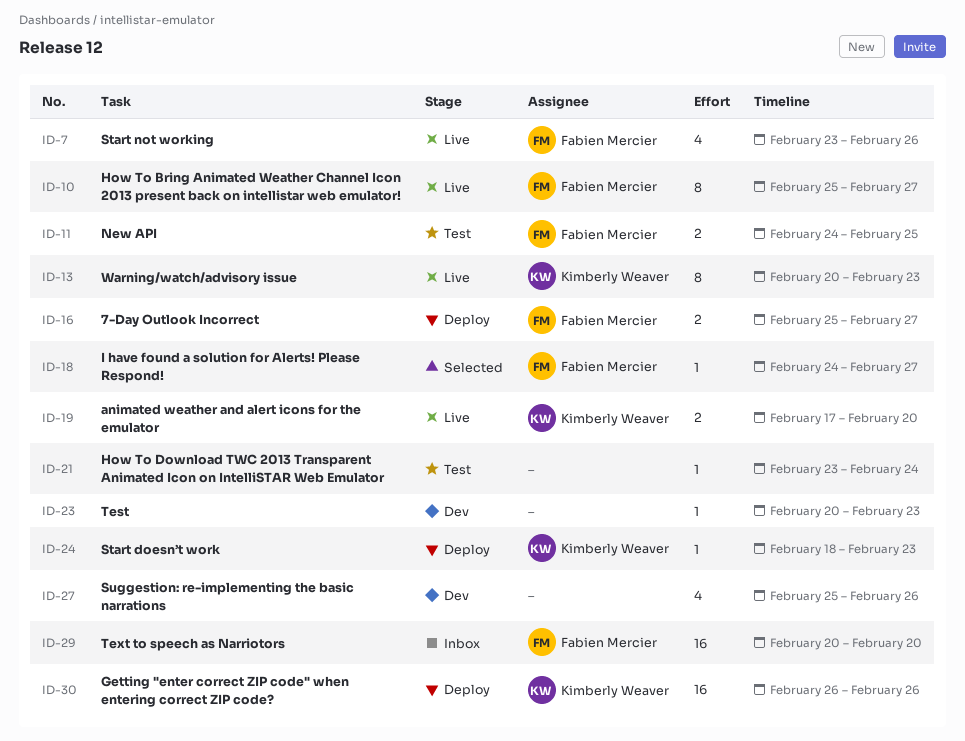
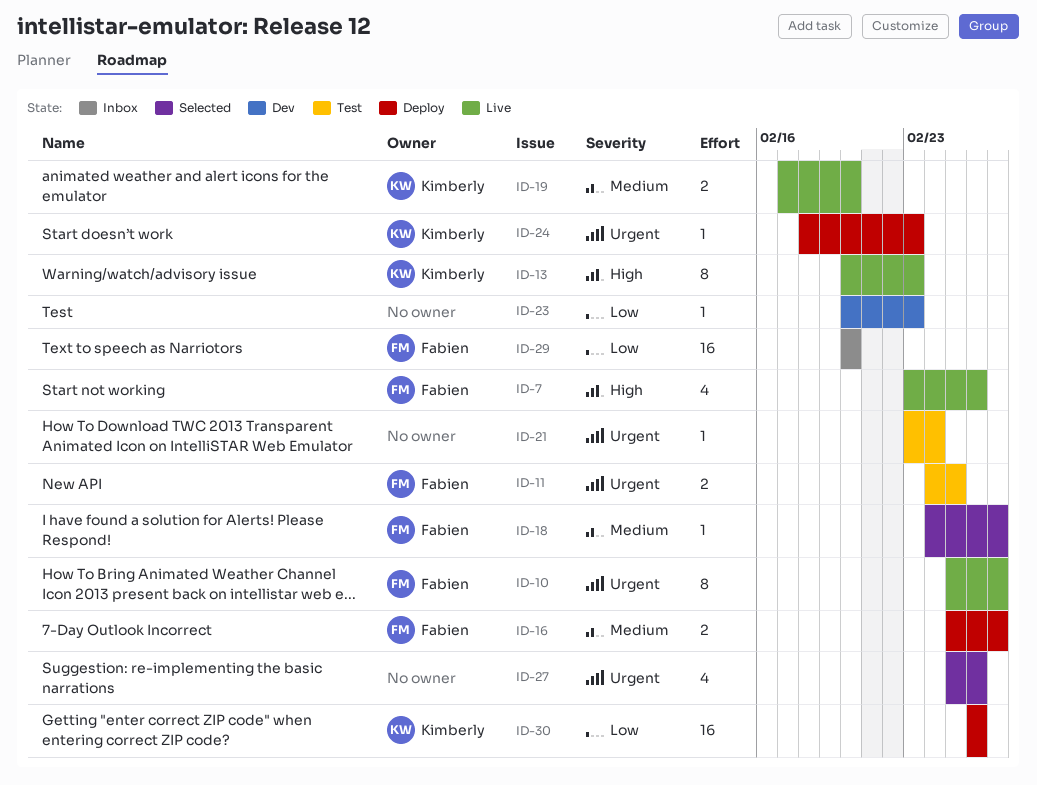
ID-27, status: Dev -> Selected

